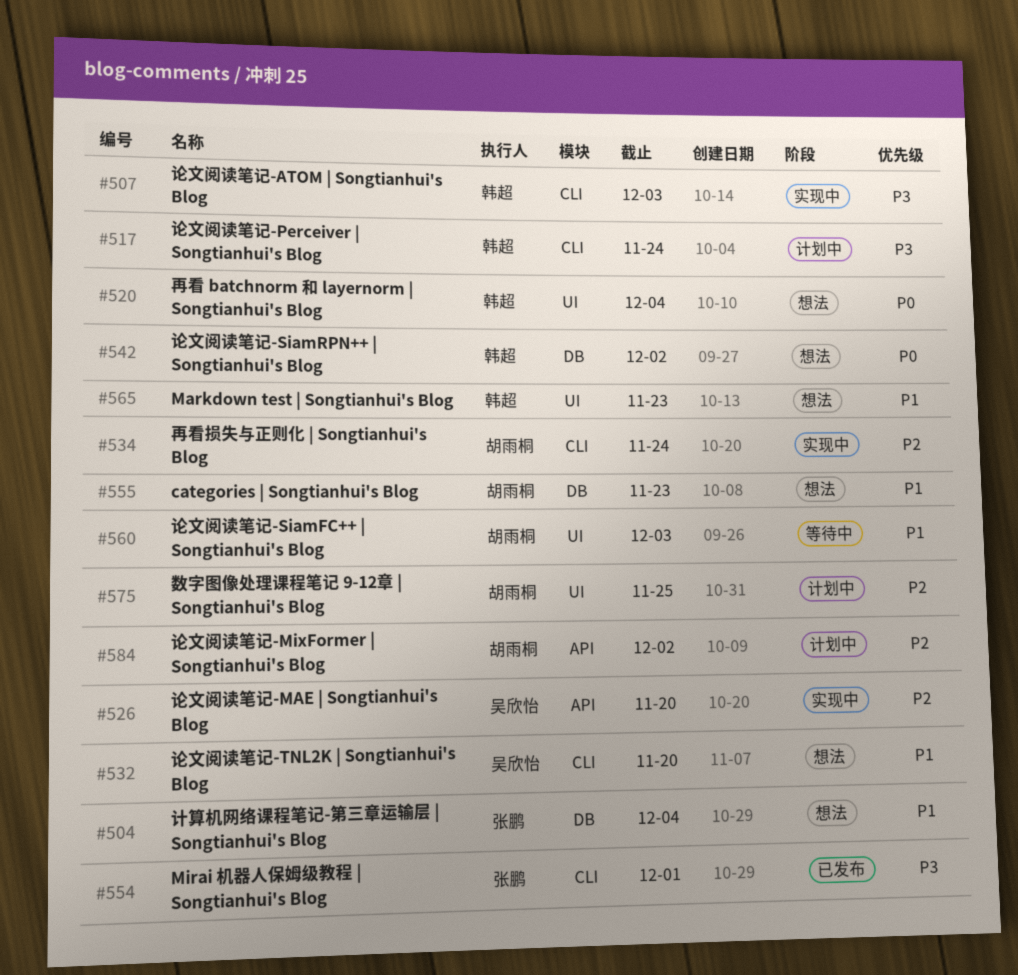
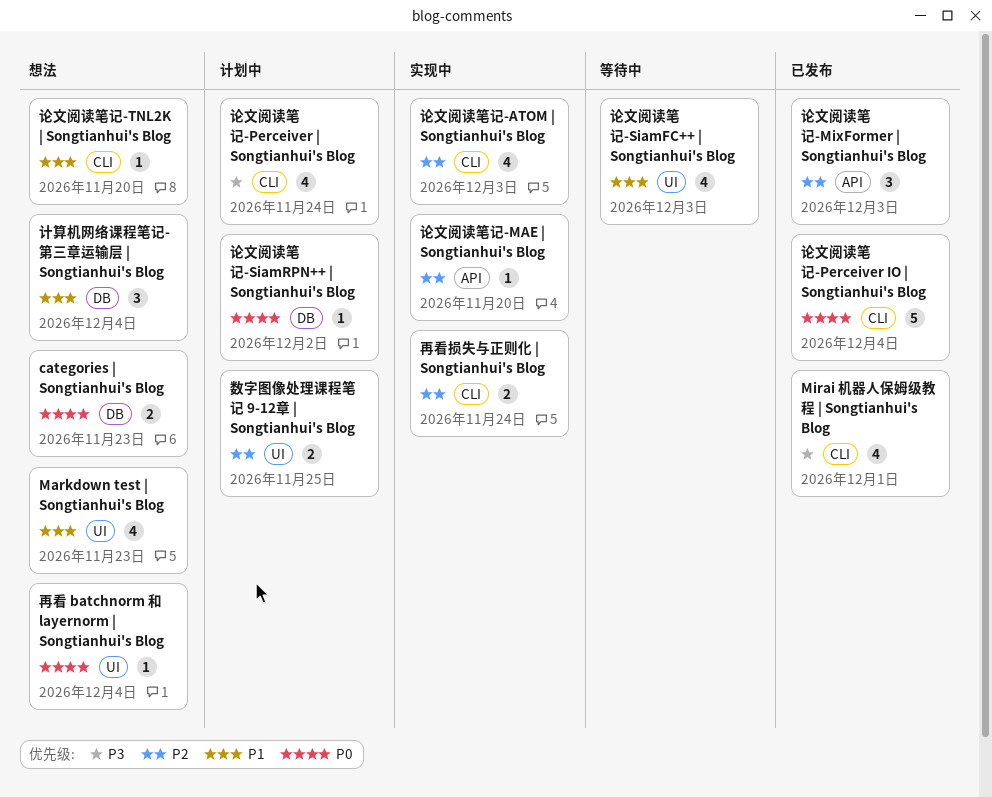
categories | Songtianhui's Blog, priority: P1 -> P0
论文阅读笔记-ATOM | Songtianhui's Blog, priority: P3 -> P2
论文阅读笔记-MixFormer | Songtianhui's Blog, status: 计划中 -> 已发布
论文阅读笔记-MixFormer | Songtianhui's Blog, due: Dec 2 -> Dec 3
论文阅读笔记-Perceiver IO | Songtianhui's Blog: none -> present
论文阅读笔记-SiamRPN++ | Songtianhui's Blog, status: 想法 -> 计划中

